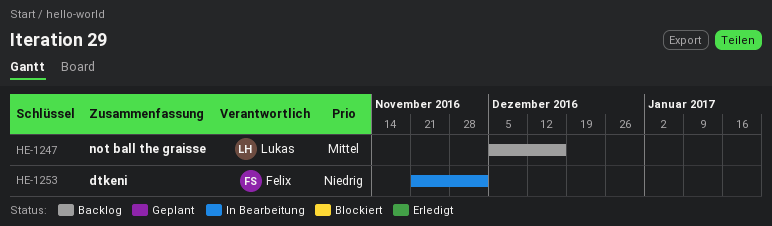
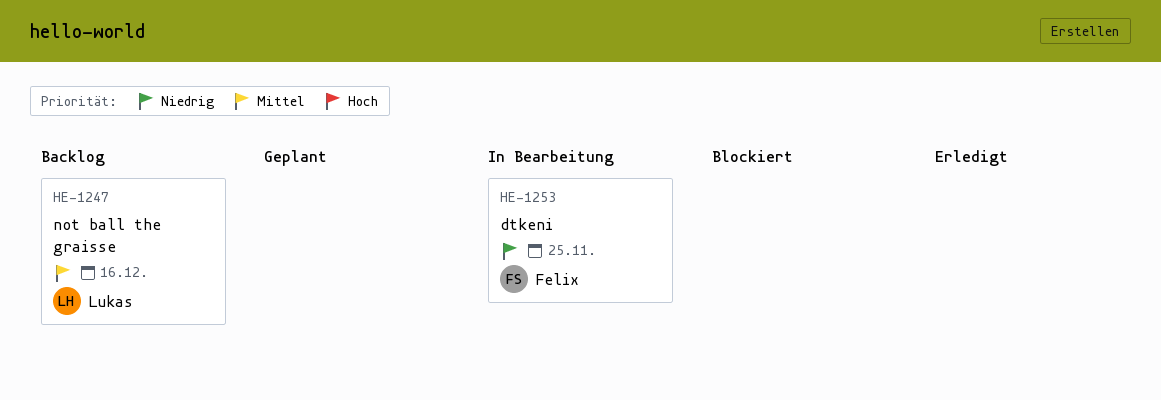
HE-1253, due: Dec 2 -> Nov 25

